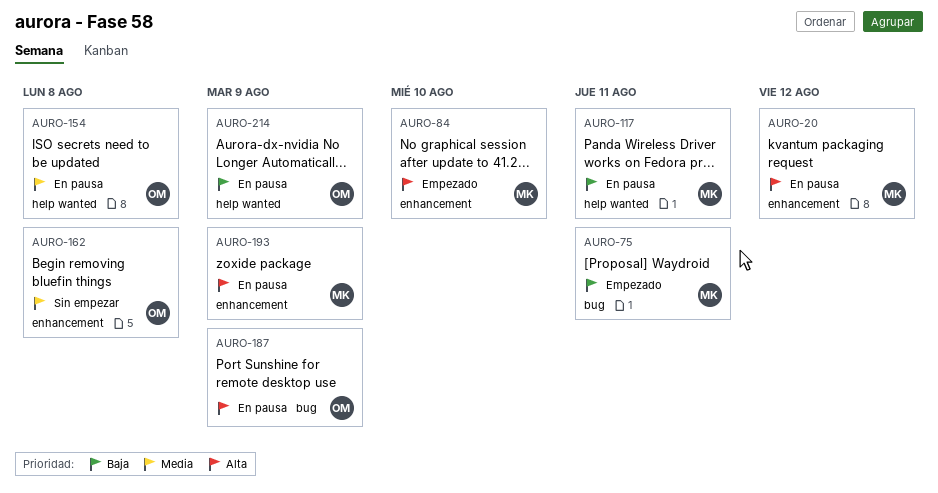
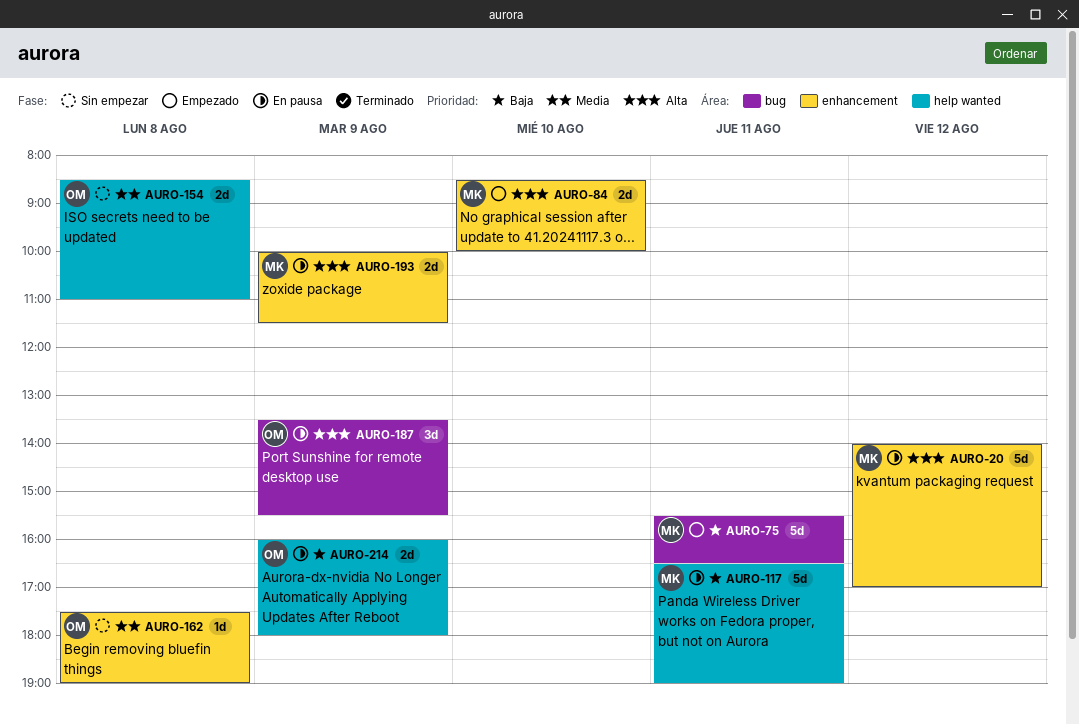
AURO-154, status: En pausa -> Sin empezar

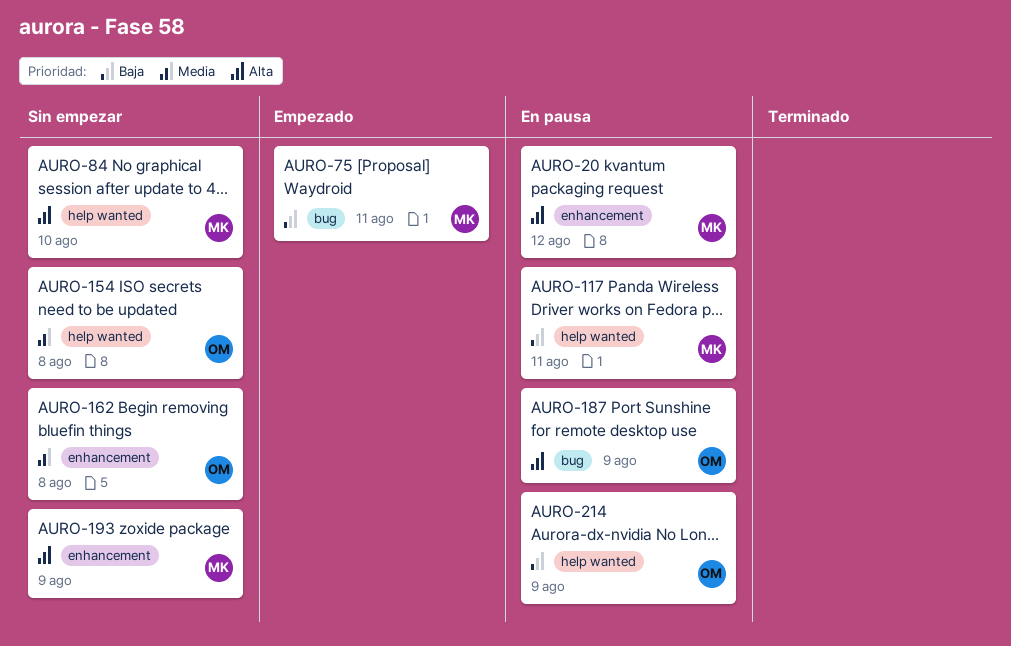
AURO-84, status: Empezado -> Sin empezar
AURO-84, label: enhancement -> help wanted
AURO-193, status: En pausa -> Sin empezar

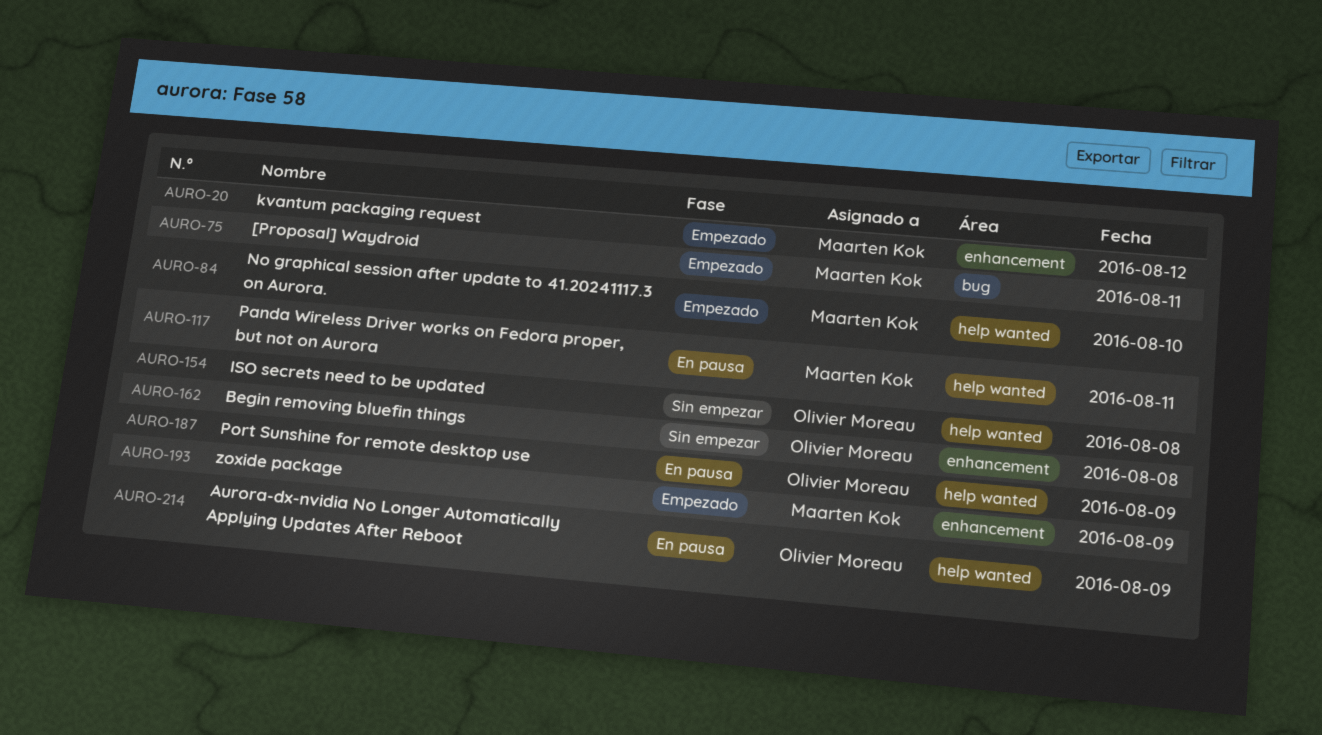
AURO-20, status: En pausa -> Empezado
AURO-84, status: Sin empezar -> Empezado
AURO-187, label: bug -> help wanted
AURO-193, status: Sin empezar -> Empezado

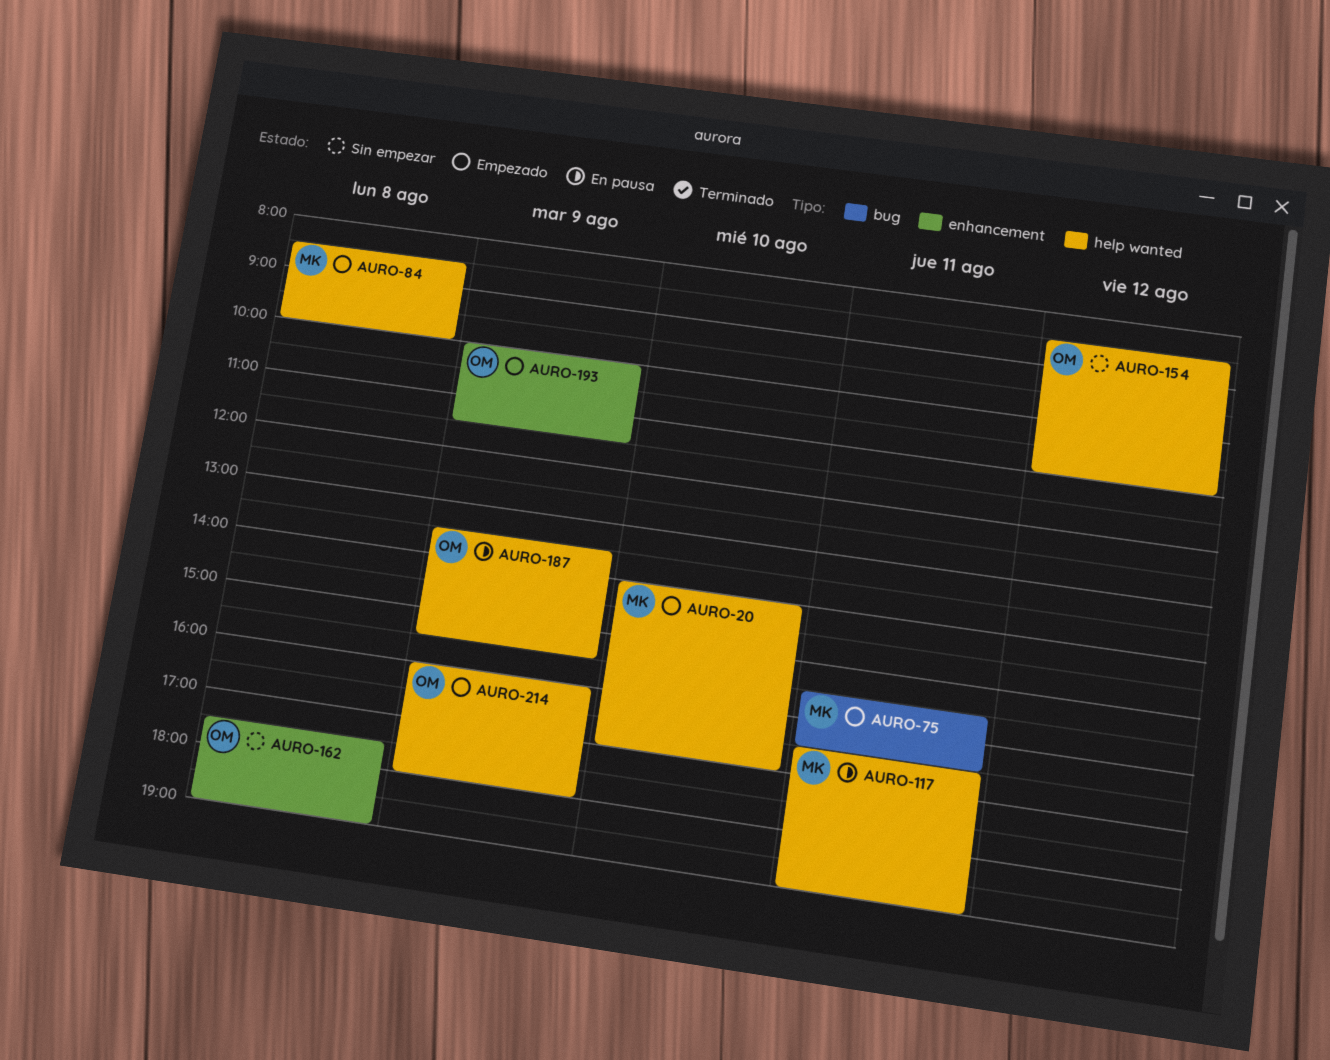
AURO-20, label: enhancement -> help wanted
AURO-20, day: Aug 12 -> Aug 10
AURO-84, day: Aug 10 -> Aug 8
AURO-154, day: Aug 8 -> Aug 12
AURO-193, owner: Maarten Kok -> Olivier Moreau
AURO-214, status: En pausa -> Empezado

